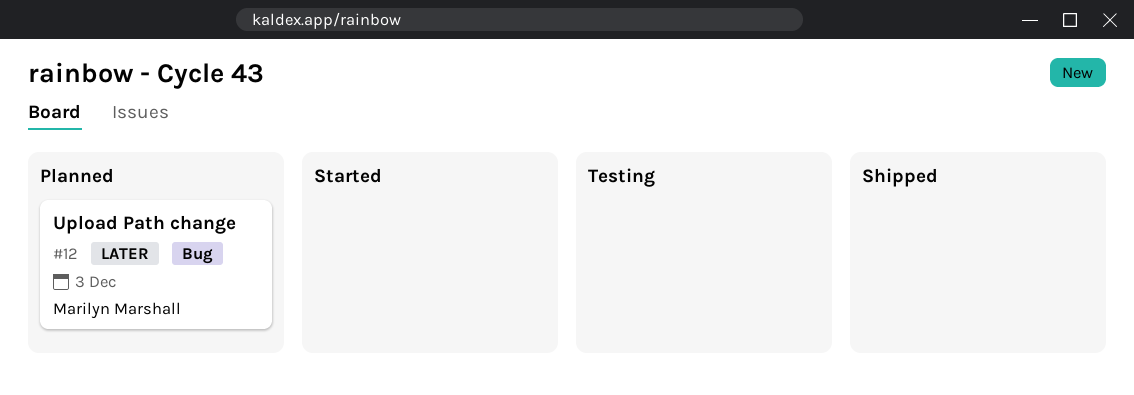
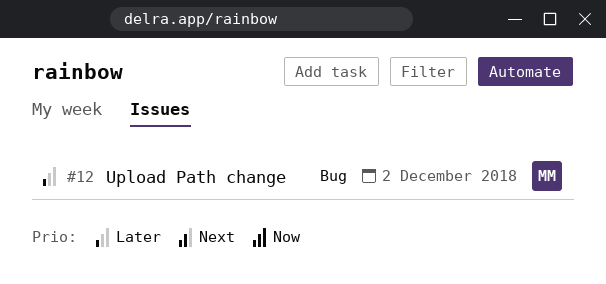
#12, due: Dec 3 -> Dec 2

